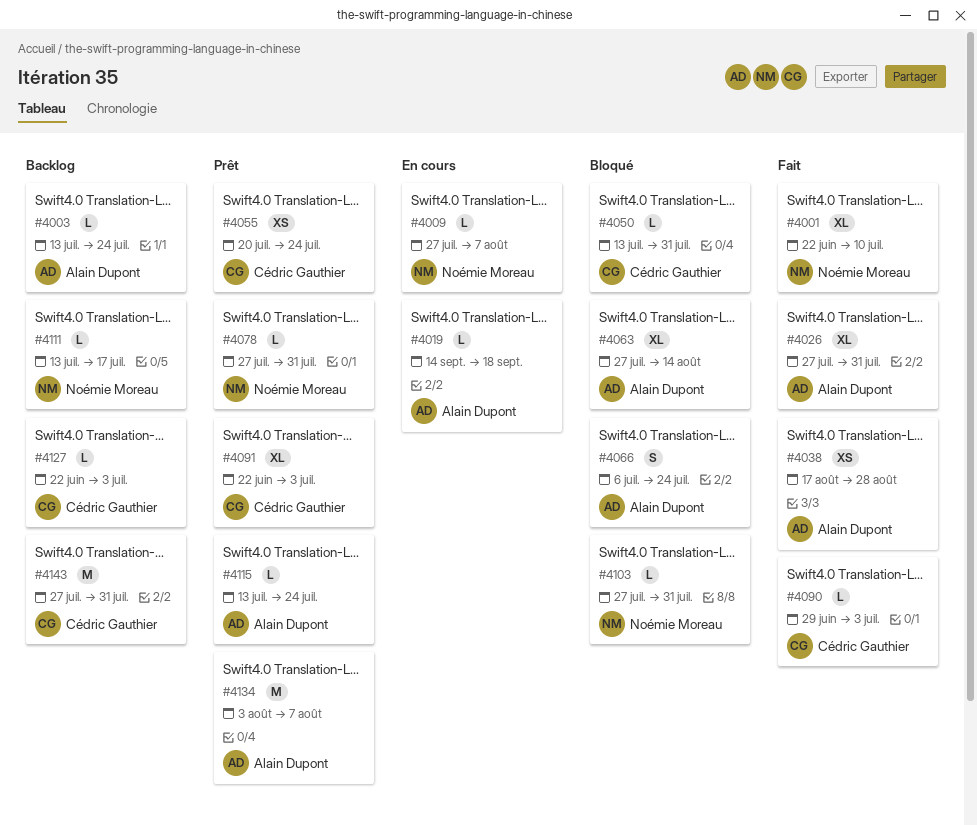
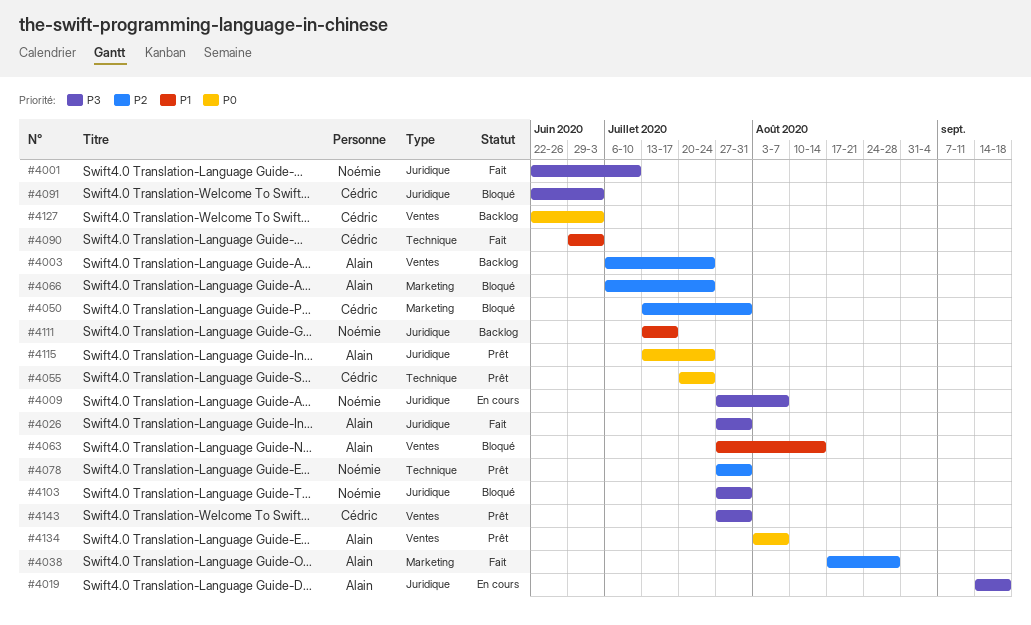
#4003, start: Jul 13 -> Jul 6
#4091, status: Prêt -> Bloqué
#4143, status: Backlog -> Prêt

